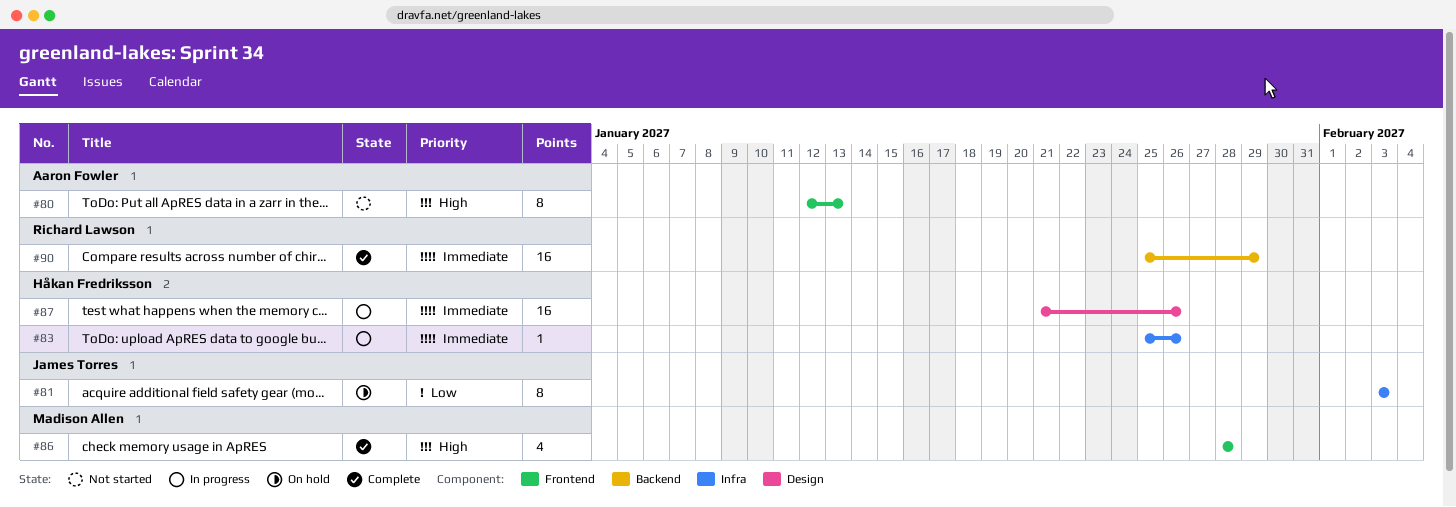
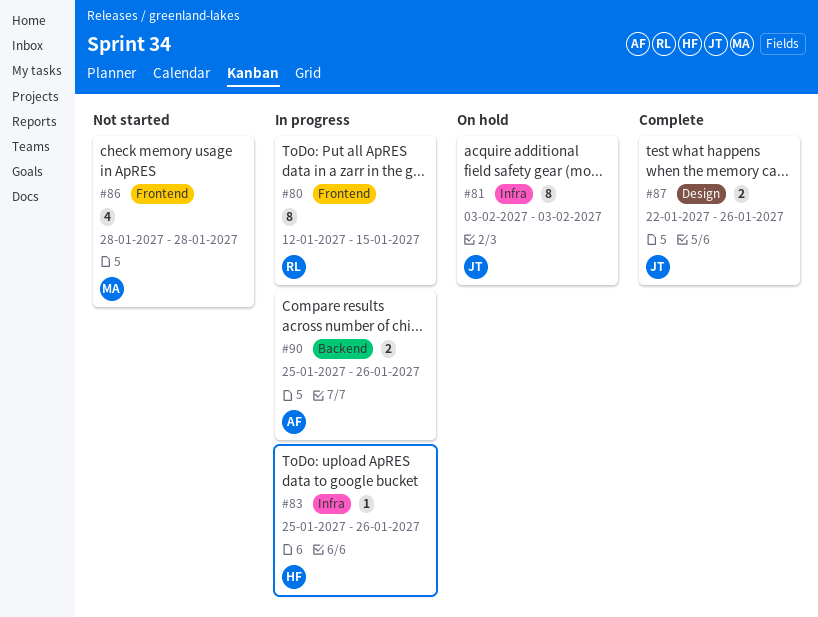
#80, status: Not started -> In progress
#80, owner: Aaron Fowler -> Richard Lawson
#80, due: Jan 13 -> Jan 15
#86, status: Complete -> Not started
#87, status: In progress -> Complete
#87, owner: Håkan Fredriksson -> James Torres
#87, estimate: 16 -> 2
#87, start: Jan 21 -> Jan 22
#90, status: Complete -> In progress
#90, owner: Richard Lawson -> Aaron Fowler
#90, estimate: 16 -> 2
#90, due: Jan 29 -> Jan 26

